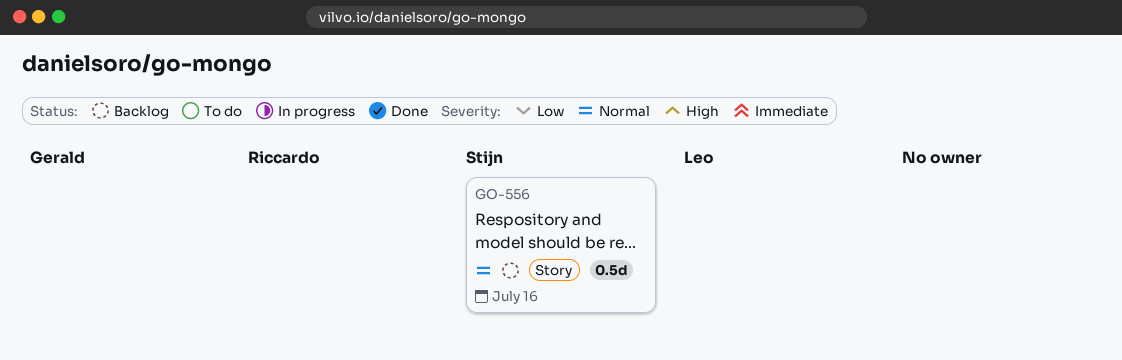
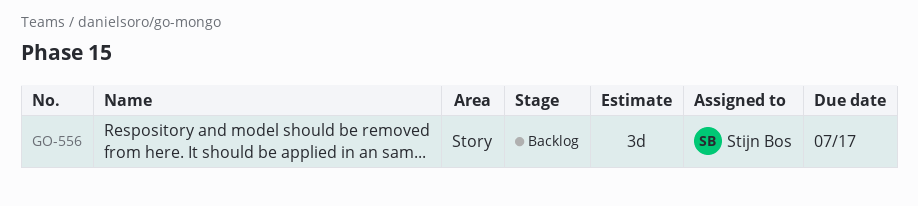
GO-556, estimate: 0.5d -> 3d
GO-556, due: Jul 16 -> Jul 17

